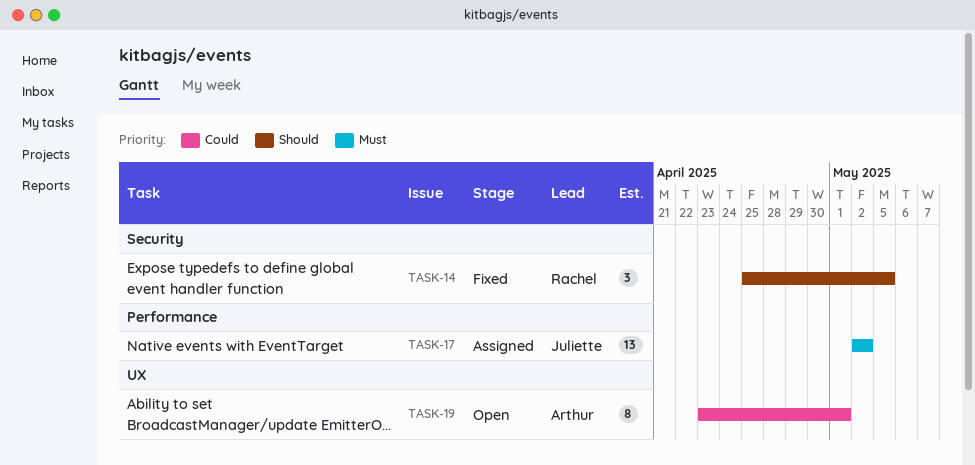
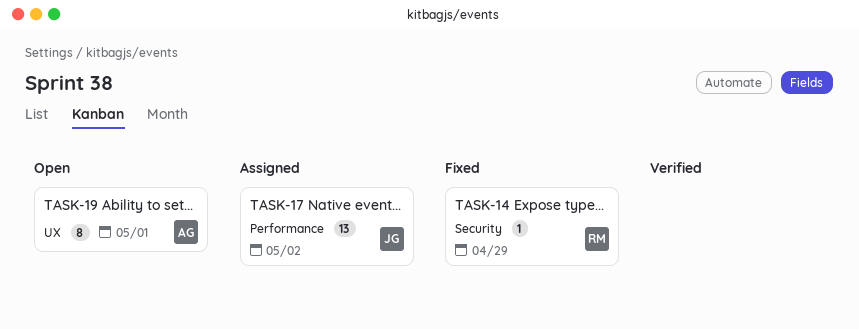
TASK-14, estimate: 3 -> 1
TASK-14, due: May 5 -> Apr 29

